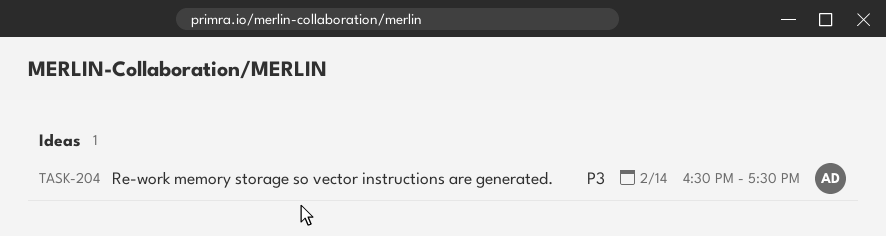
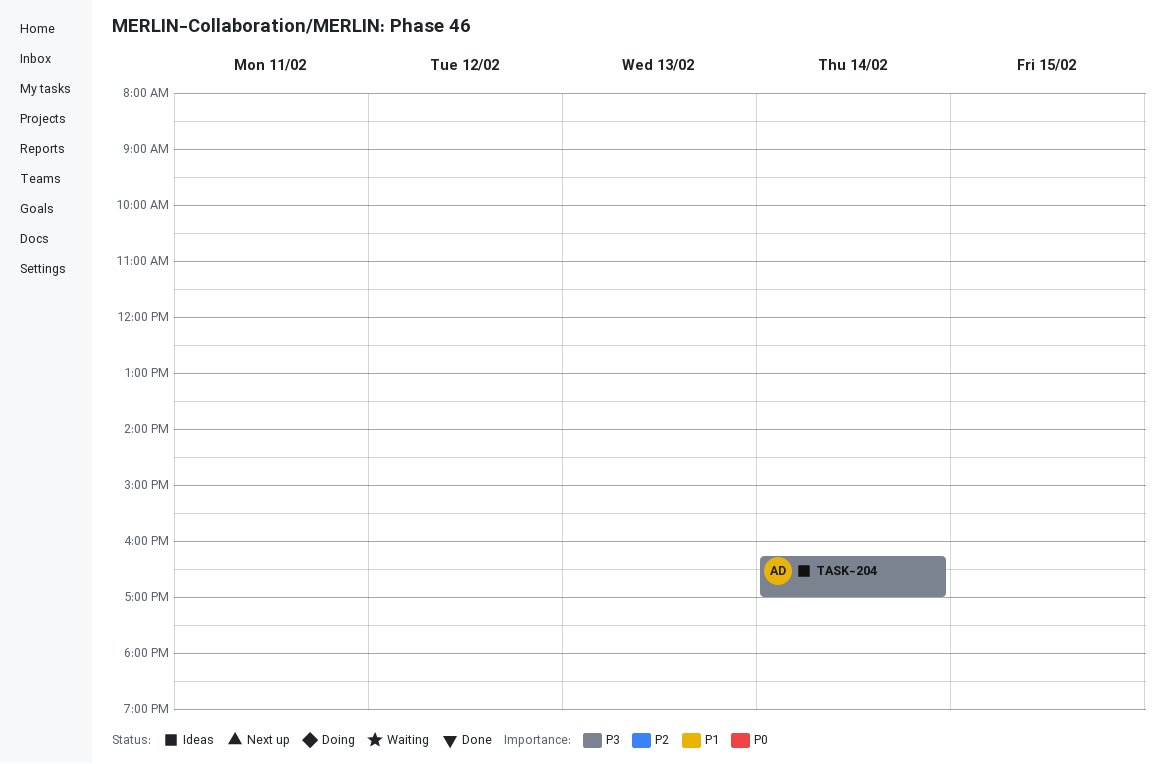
TASK-204, begins: 16:30 -> 16:15
TASK-204, ends: 17:30 -> 17:00

